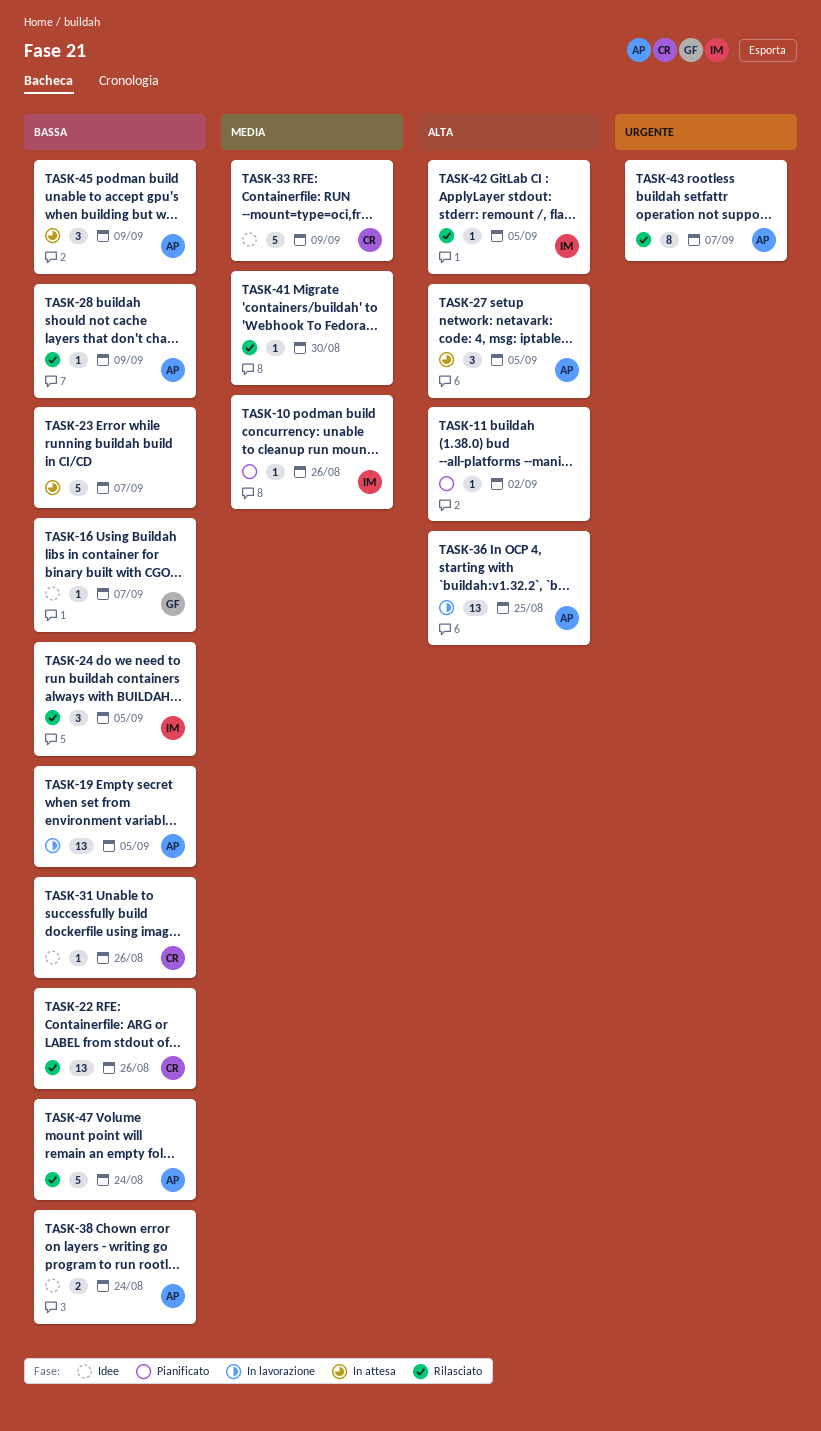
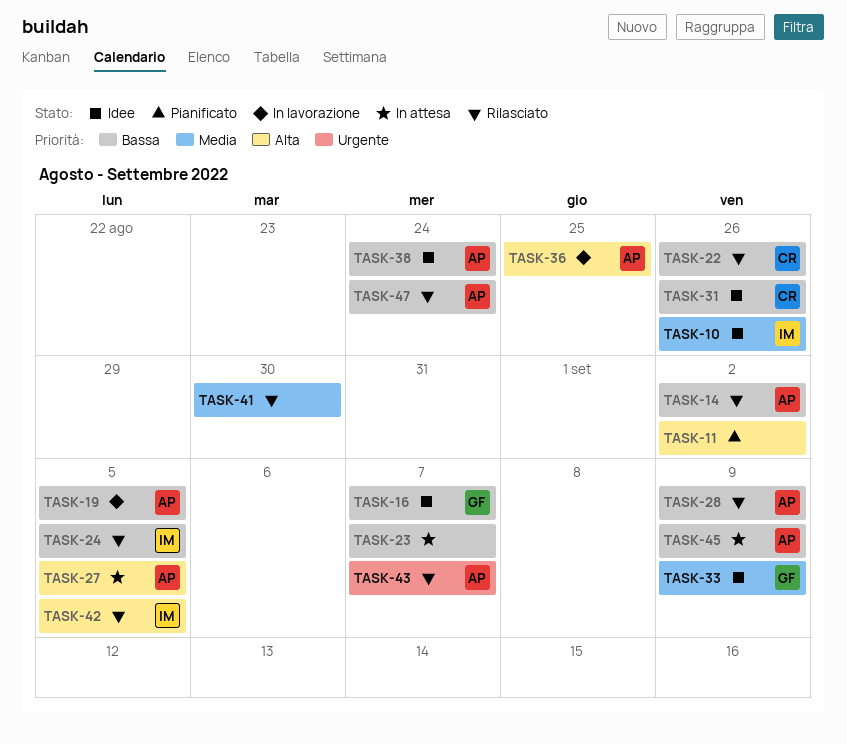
TASK-10, status: Pianificato -> Idee
TASK-14: none -> present
TASK-33, owner: CR -> GF

